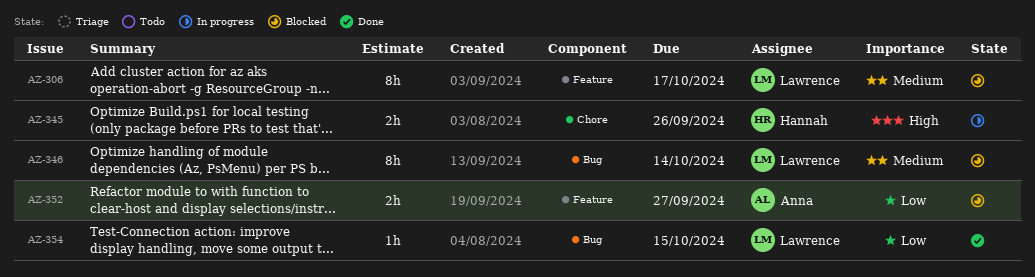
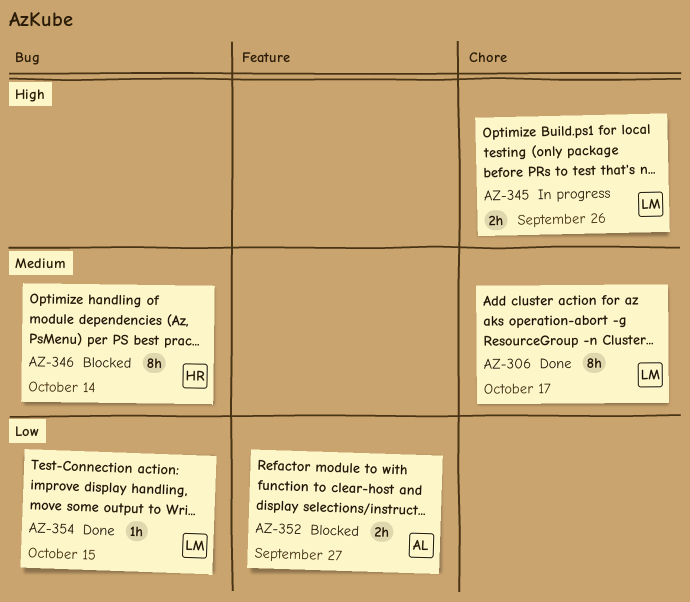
AZ-306, status: Blocked -> Done
AZ-306, label: Feature -> Chore
AZ-345, owner: Hannah -> Lawrence
AZ-346, owner: Lawrence -> Hannah

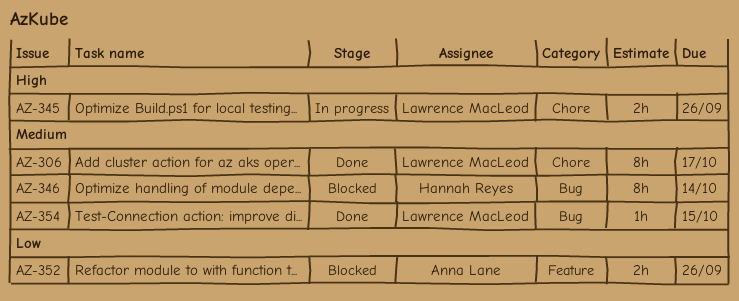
AZ-352, due: Sep 27 -> Sep 26
AZ-354, priority: Low -> Medium

